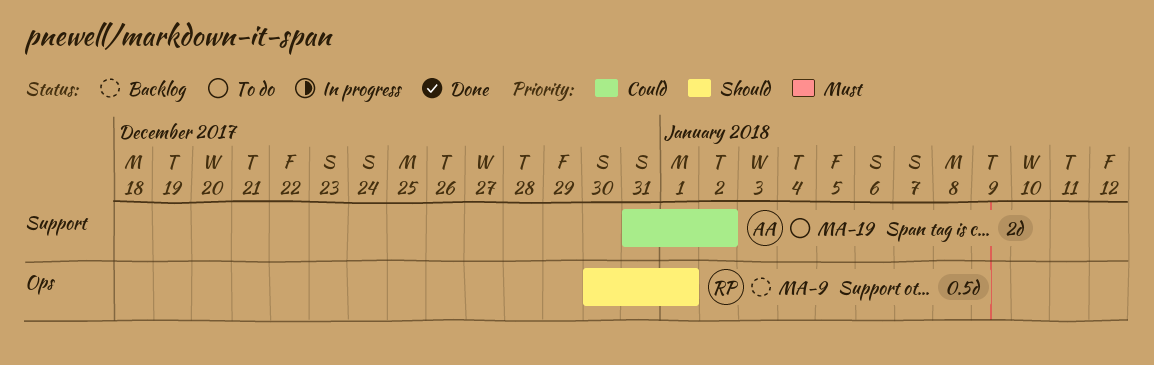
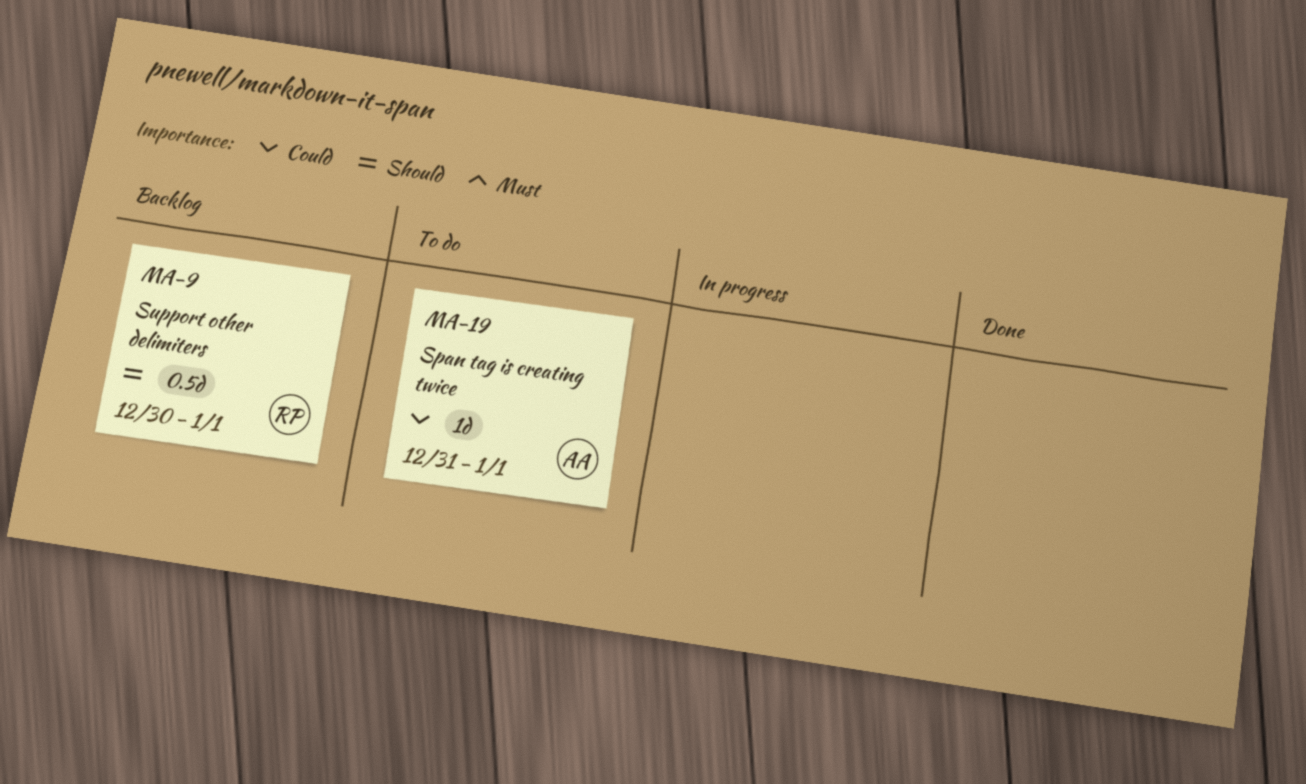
MA-19, estimate: 2d -> 1d
MA-19, due: Jan 2 -> Jan 1

